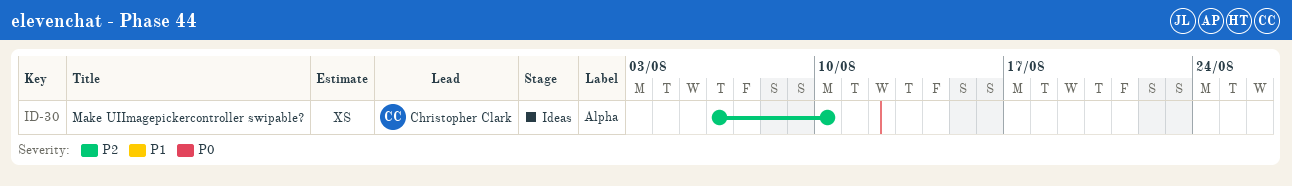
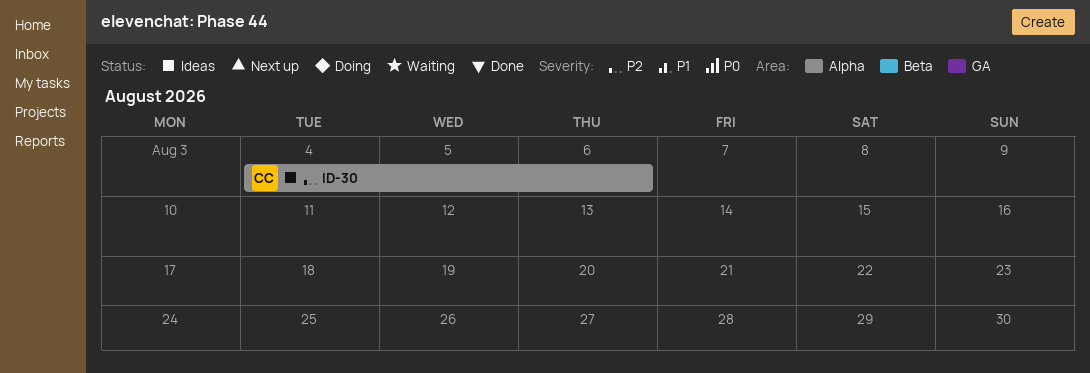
ID-30, start: Aug 6 -> Aug 4
ID-30, due: Aug 10 -> Aug 6

